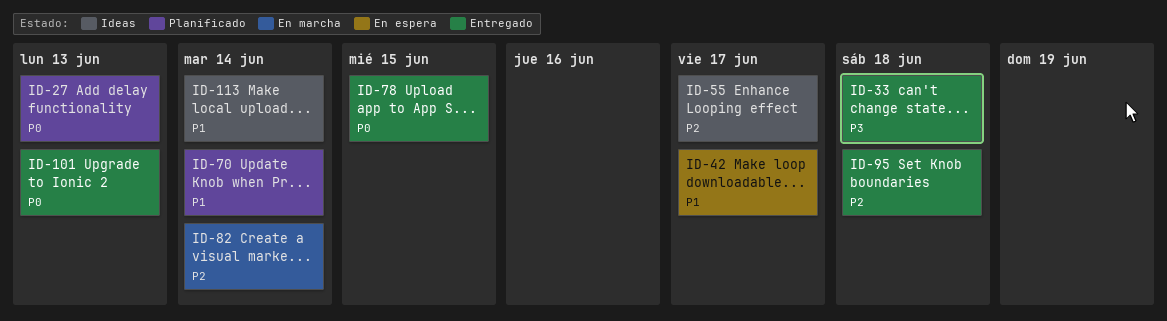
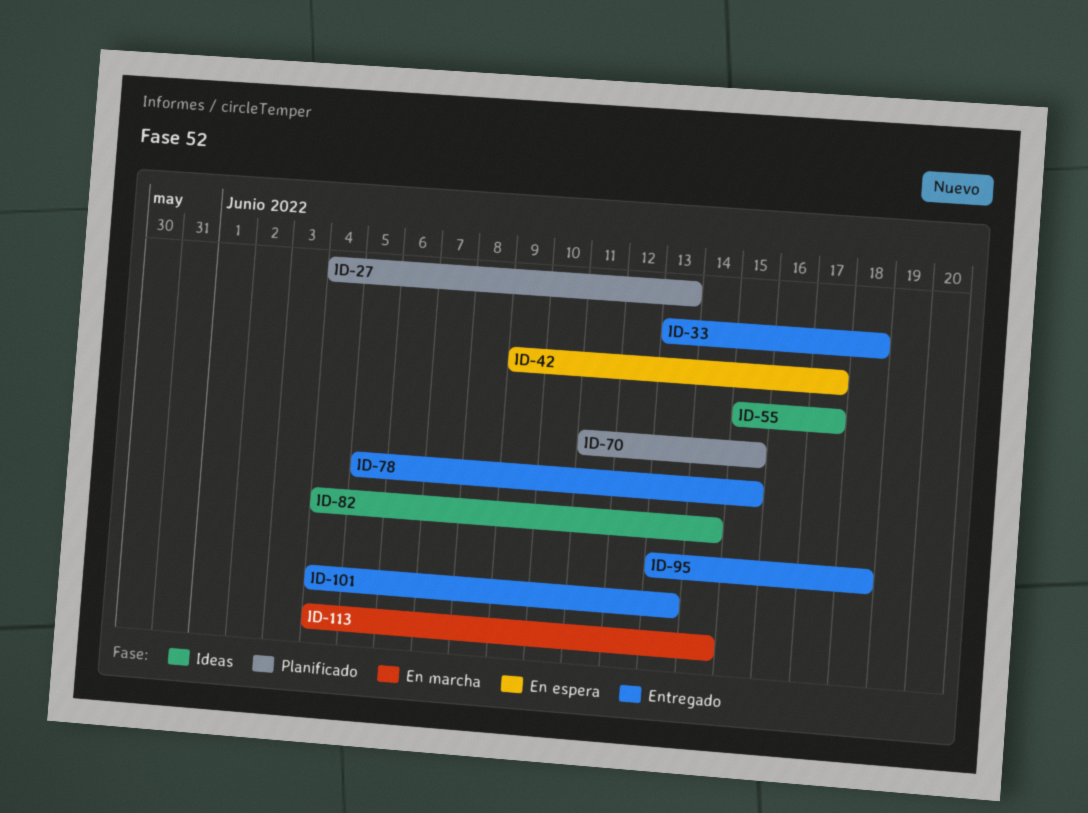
ID-70, due: Jun 14 -> Jun 15
ID-82, status: En marcha -> Ideas
ID-113, status: Ideas -> En marcha

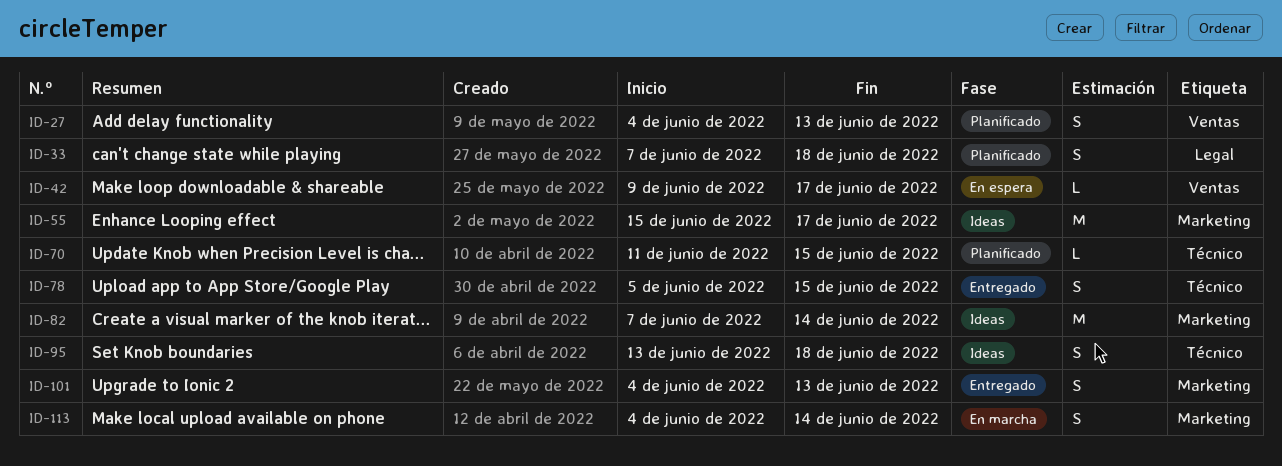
ID-33, status: Entregado -> Planificado
ID-33, start: Jun 13 -> Jun 7
ID-82, start: Jun 4 -> Jun 7
ID-95, status: Entregado -> Ideas

